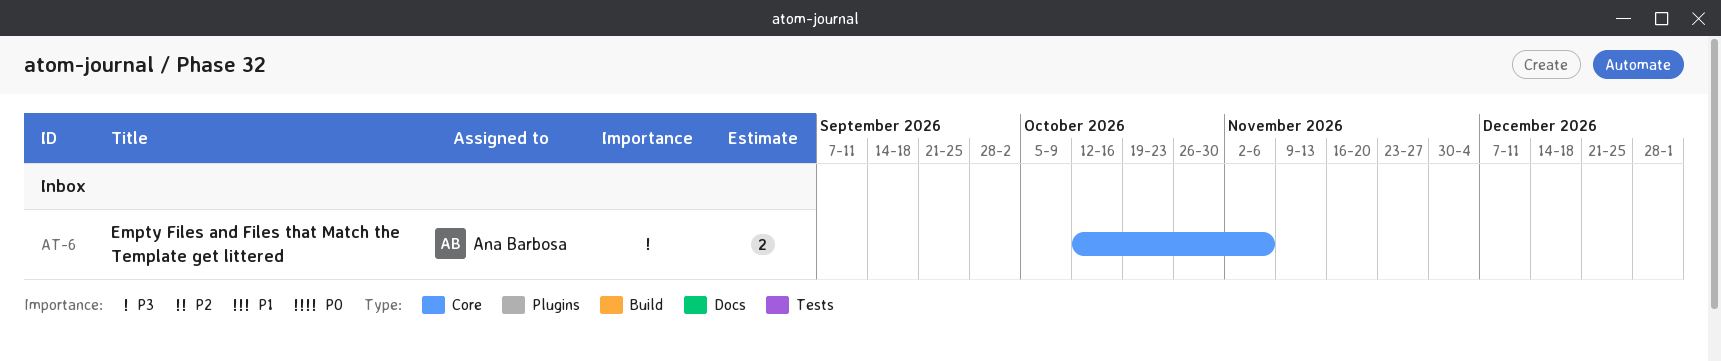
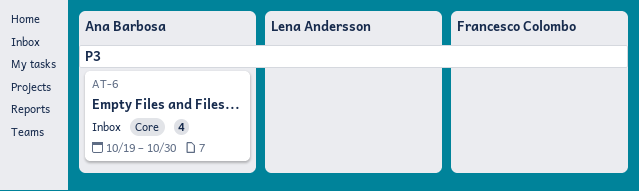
AT-6, estimate: 2 -> 4
AT-6, start: Oct 12 -> Oct 19
AT-6, due: Nov 6 -> Oct 30

